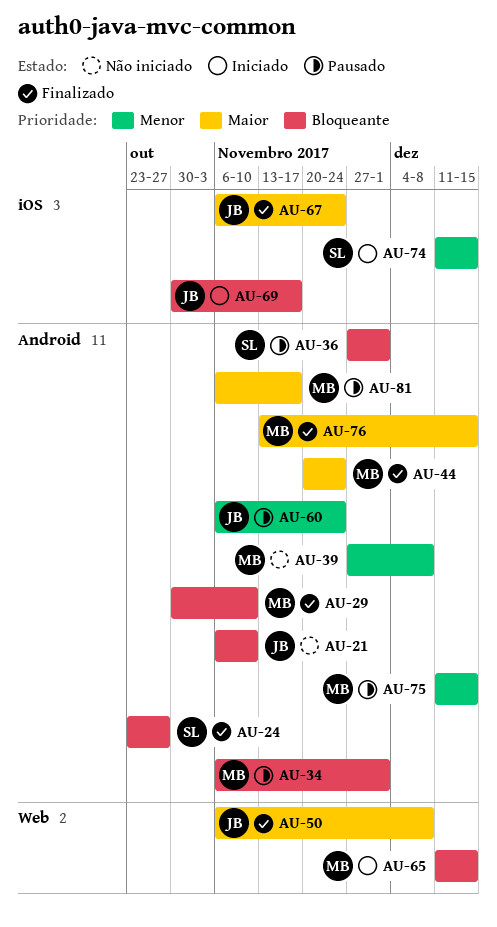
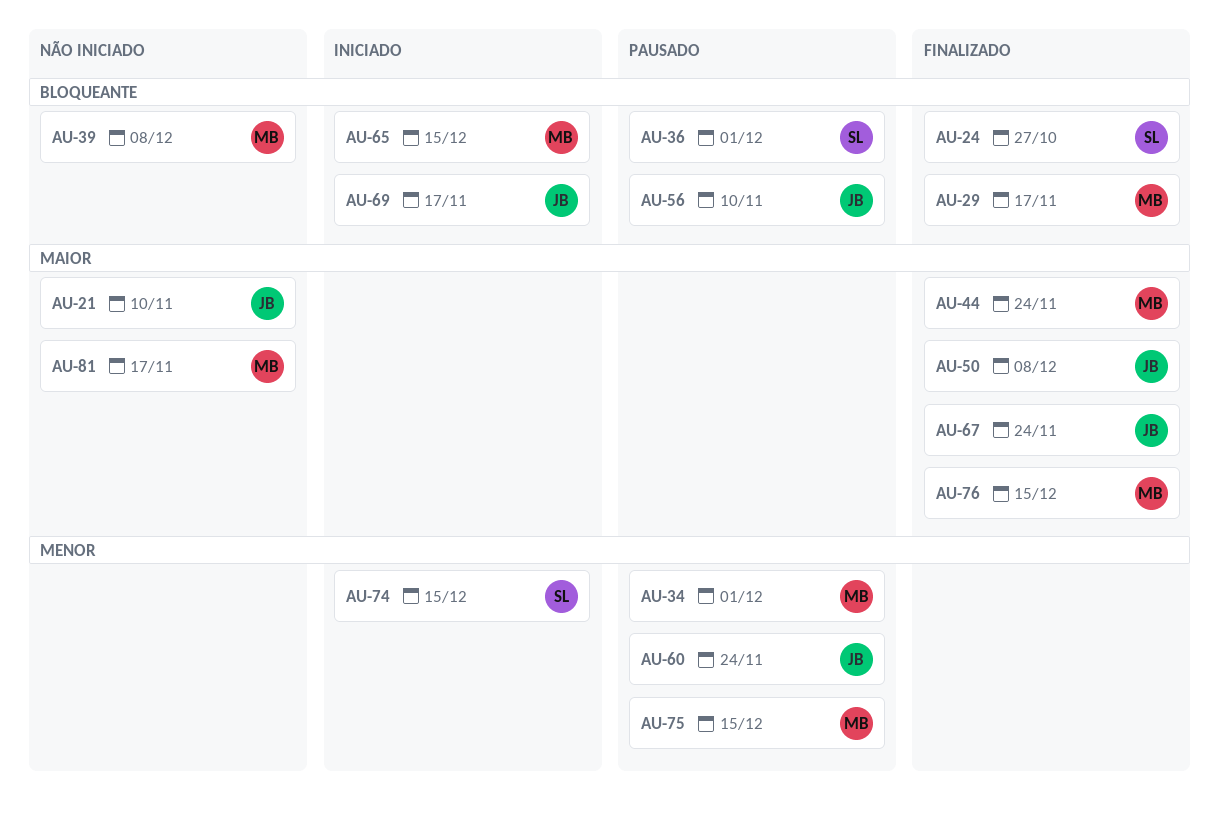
AU-21, priority: Bloqueante -> Maior
AU-29, due: Nov 10 -> Nov 17
AU-34, priority: Bloqueante -> Menor
AU-39, priority: Menor -> Bloqueante
AU-56: none -> present
AU-81, status: Pausado -> Não iniciado

